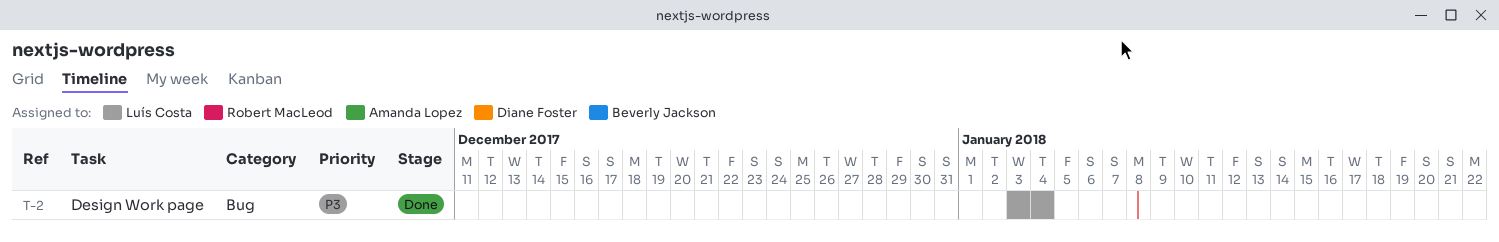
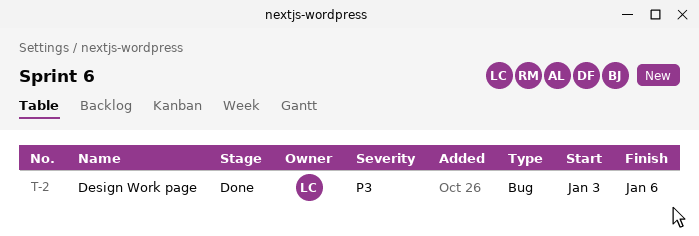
T-2, due: Jan 4 -> Jan 6

